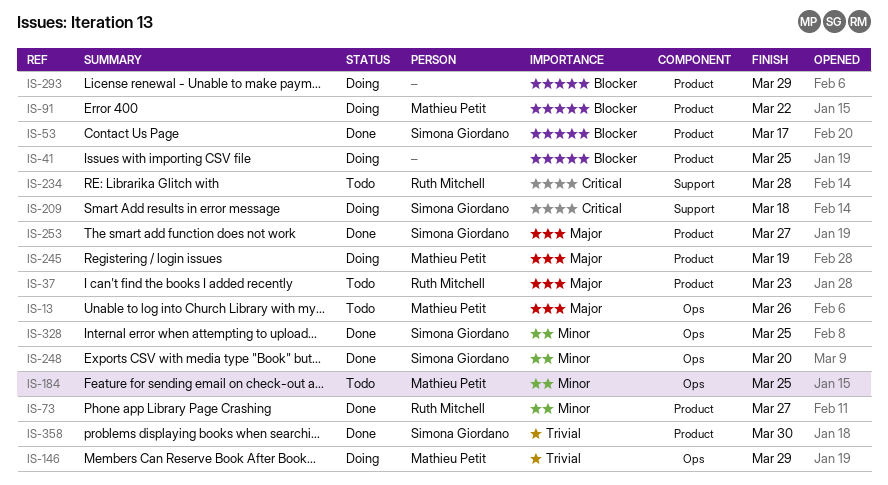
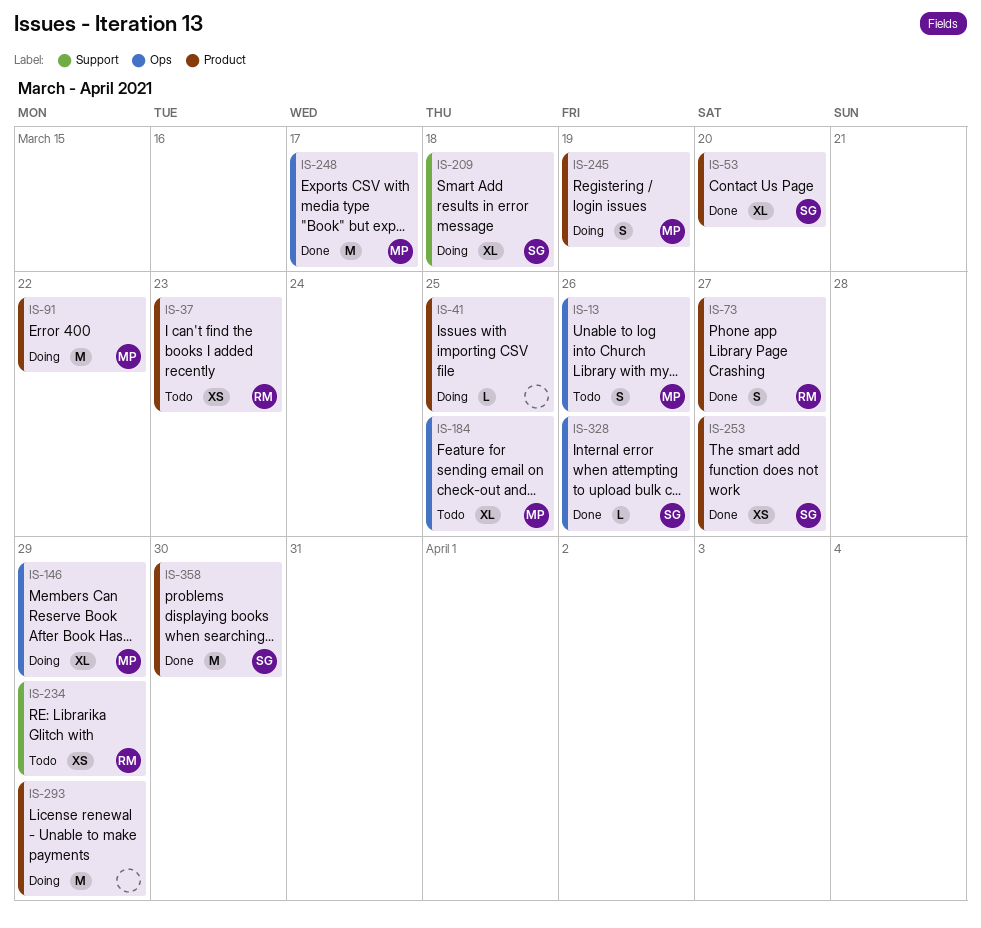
IS-53, due: Mar 17 -> Mar 20
IS-234, due: Mar 28 -> Mar 29
IS-248, owner: Simona Giordano -> Mathieu Petit
IS-248, due: Mar 20 -> Mar 17
IS-328, due: Mar 25 -> Mar 26

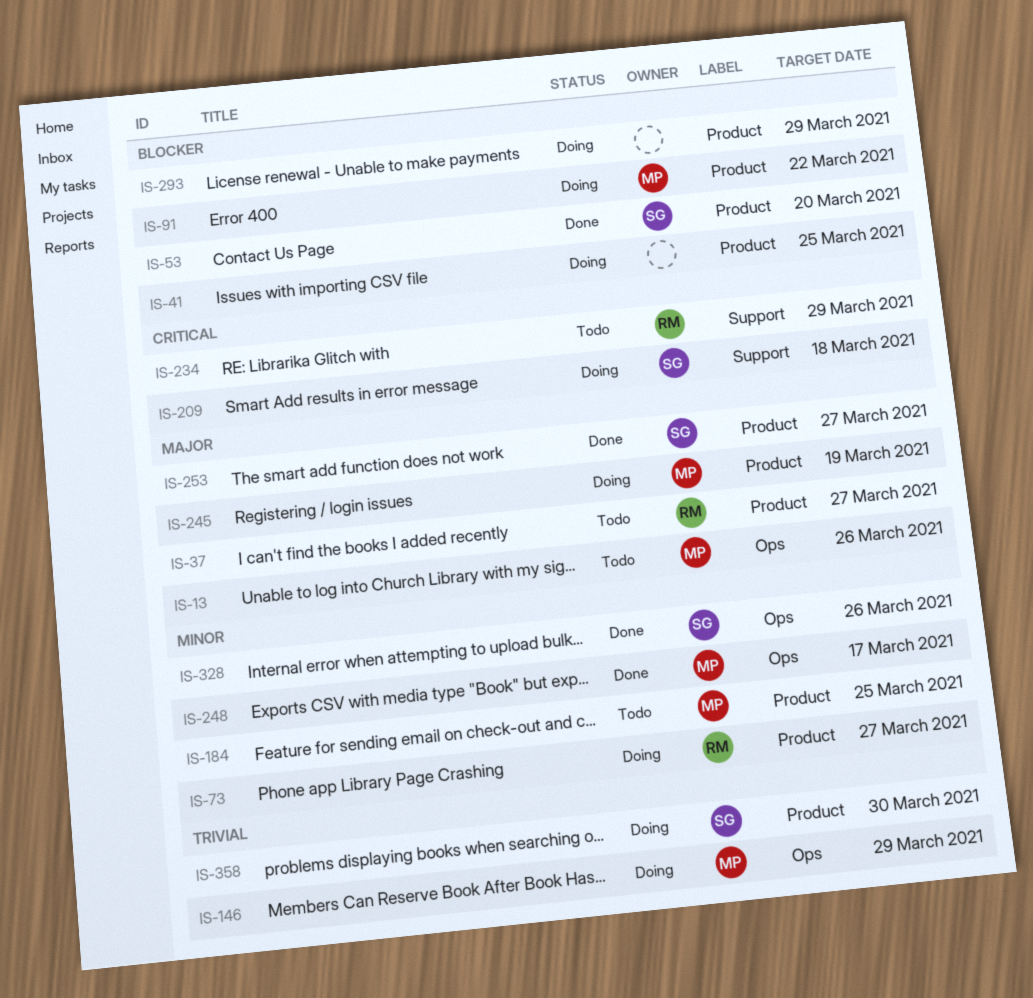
IS-37, due: Mar 23 -> Mar 27
IS-73, status: Done -> Doing
IS-184, label: Ops -> Product
IS-358, status: Done -> Doing

